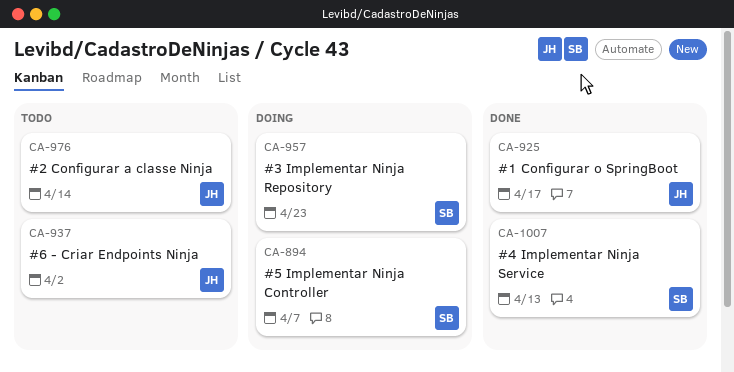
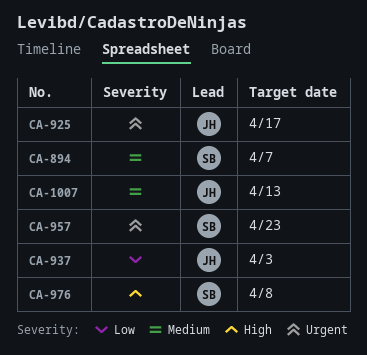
CA-937, due: Apr 2 -> Apr 3
CA-976, owner: JH -> SB
CA-976, due: Apr 14 -> Apr 8
CA-1007, owner: SB -> JH

